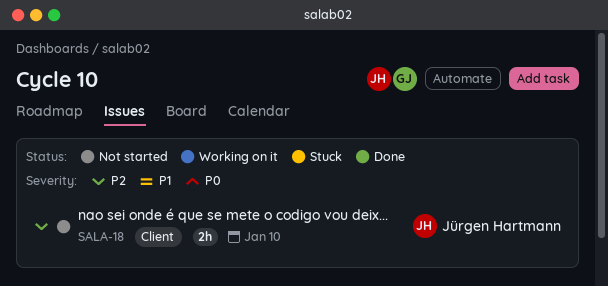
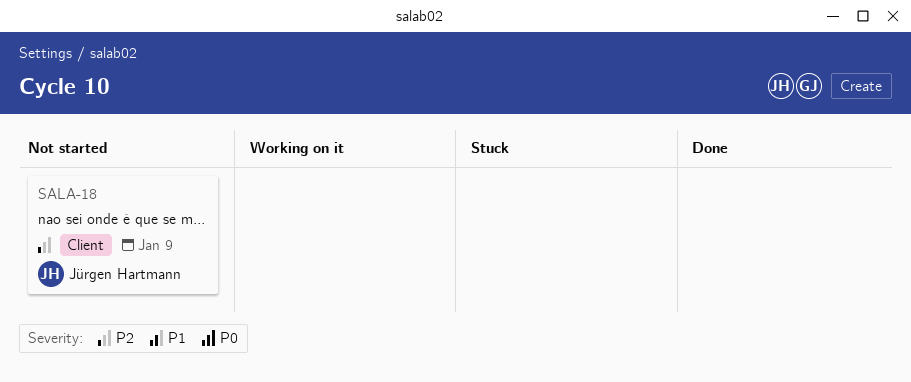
SALA-18, due: Jan 10 -> Jan 9

